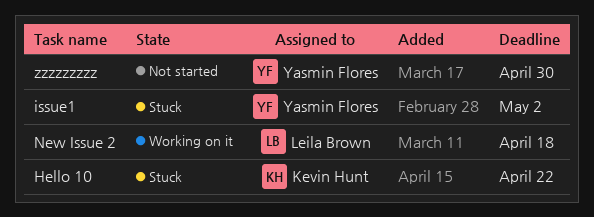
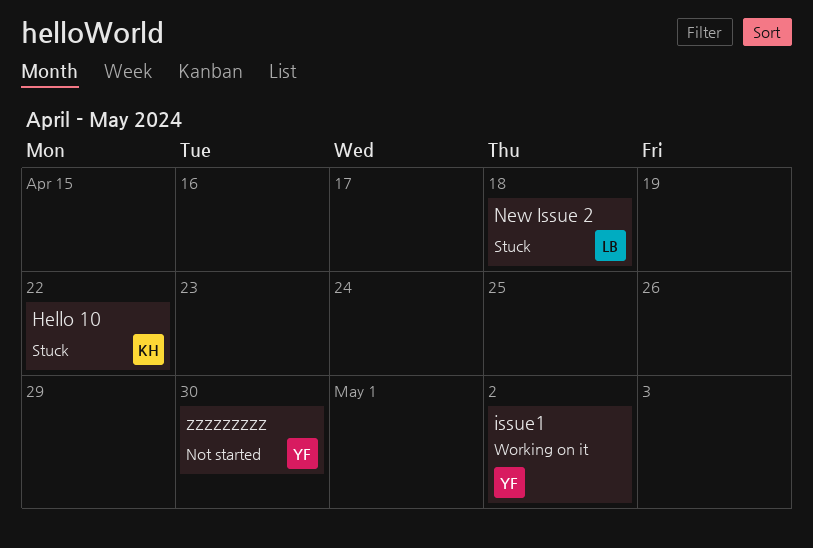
issue1, status: Stuck -> Working on it
New Issue 2, status: Working on it -> Stuck

